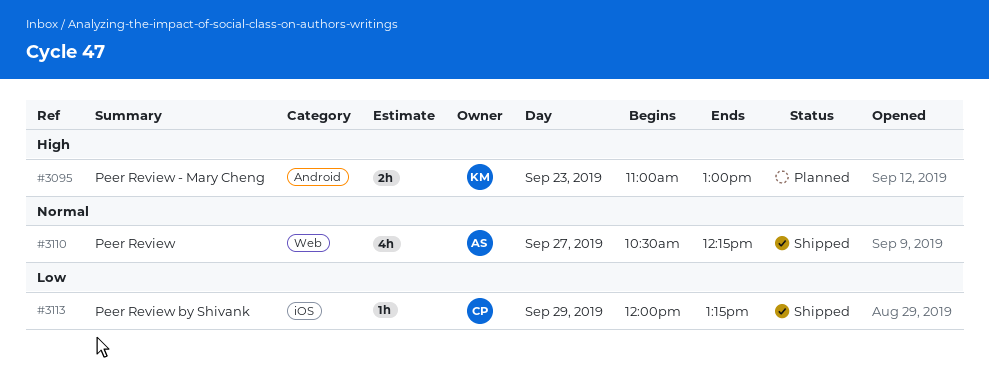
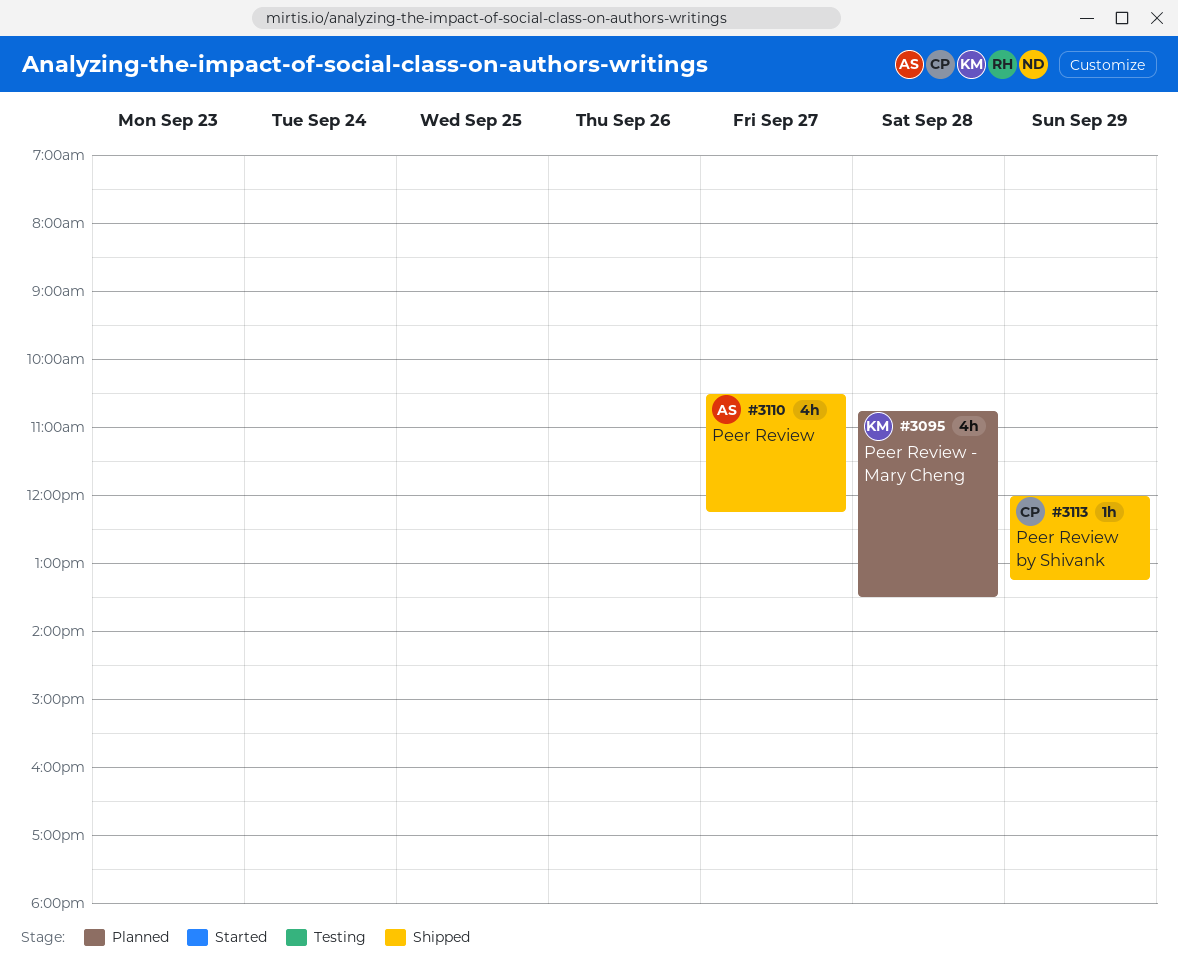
#3095, estimate: 2h -> 4h
#3095, day: Sep 23 -> Sep 28
#3095, begins: 11:00 -> 10:45
#3095, ends: 13:00 -> 13:30

